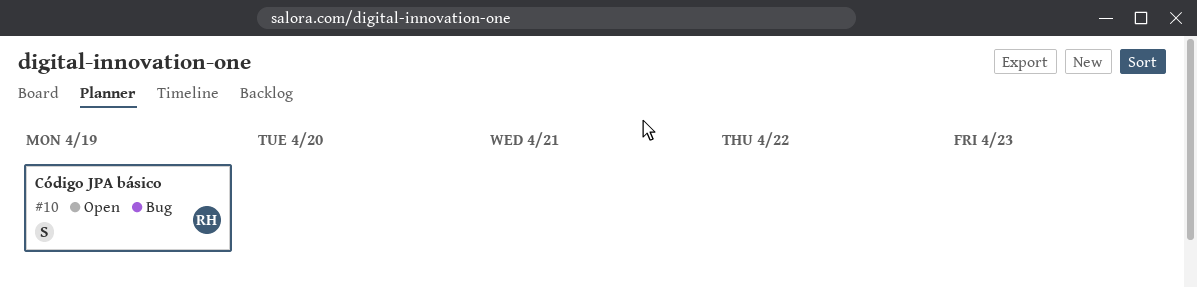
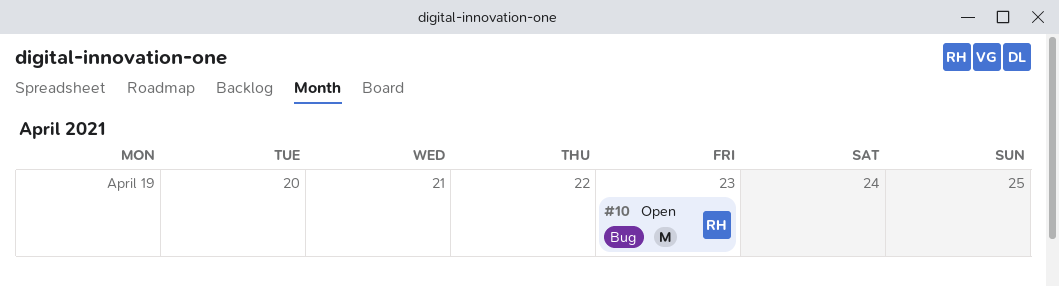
#10, estimate: S -> M
#10, due: Apr 19 -> Apr 23

